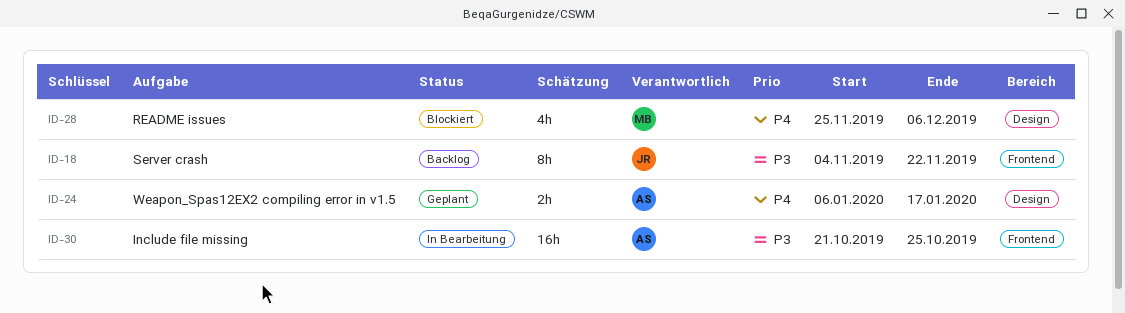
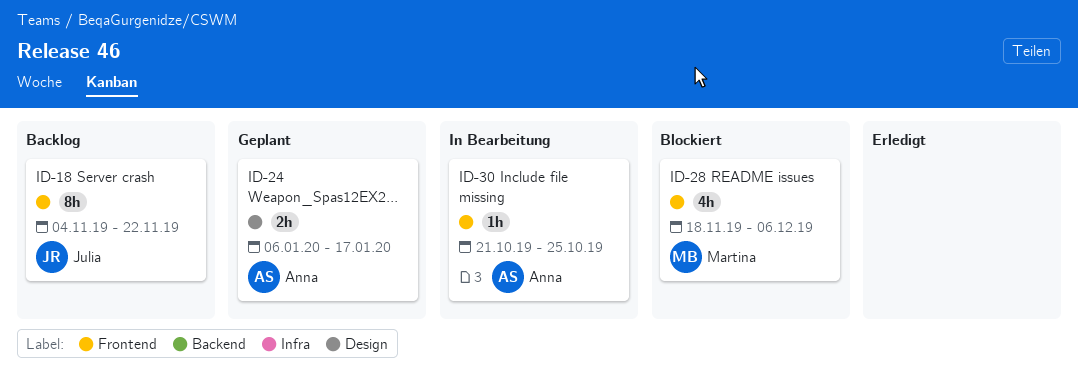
ID-28, label: Design -> Frontend
ID-28, start: Nov 25 -> Nov 18
ID-30, estimate: 16h -> 1h

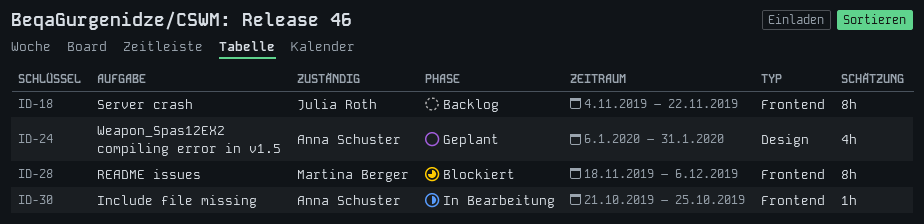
ID-24, estimate: 2h -> 4h
ID-24, due: Jan 17 -> Jan 31
ID-28, estimate: 4h -> 8h

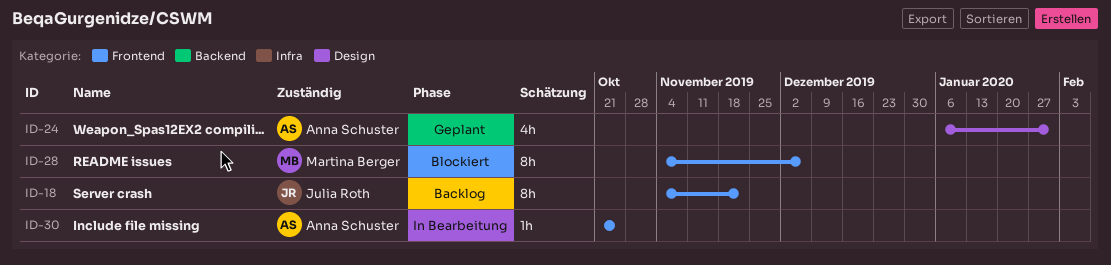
ID-28, start: Nov 18 -> Nov 4

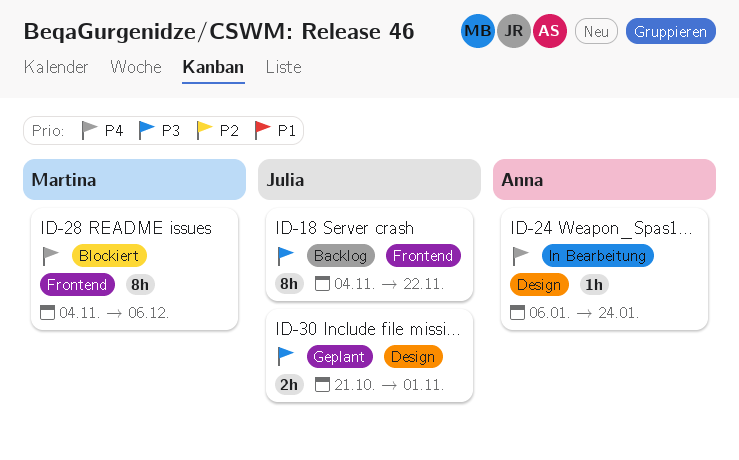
ID-24, status: Geplant -> In Bearbeitung
ID-24, estimate: 4h -> 1h
ID-24, due: Jan 31 -> Jan 24
ID-30, status: In Bearbeitung -> Geplant
ID-30, owner: Anna Schuster -> Julia Roth
ID-30, label: Frontend -> Design
ID-30, estimate: 1h -> 2h
ID-30, due: Oct 25 -> Nov 1

